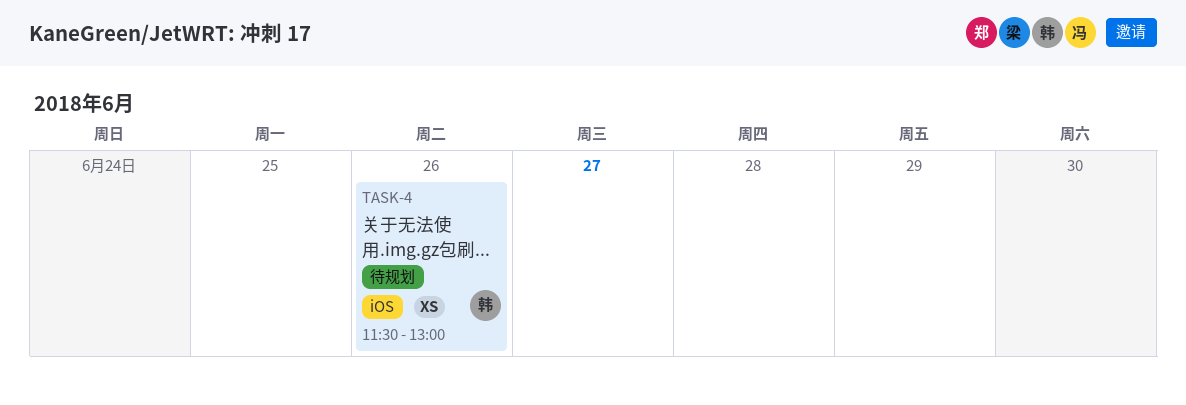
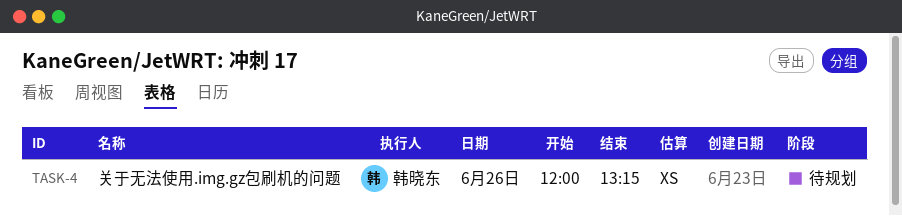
TASK-4, begins: 11:30 -> 12:00
TASK-4, ends: 13:00 -> 13:15

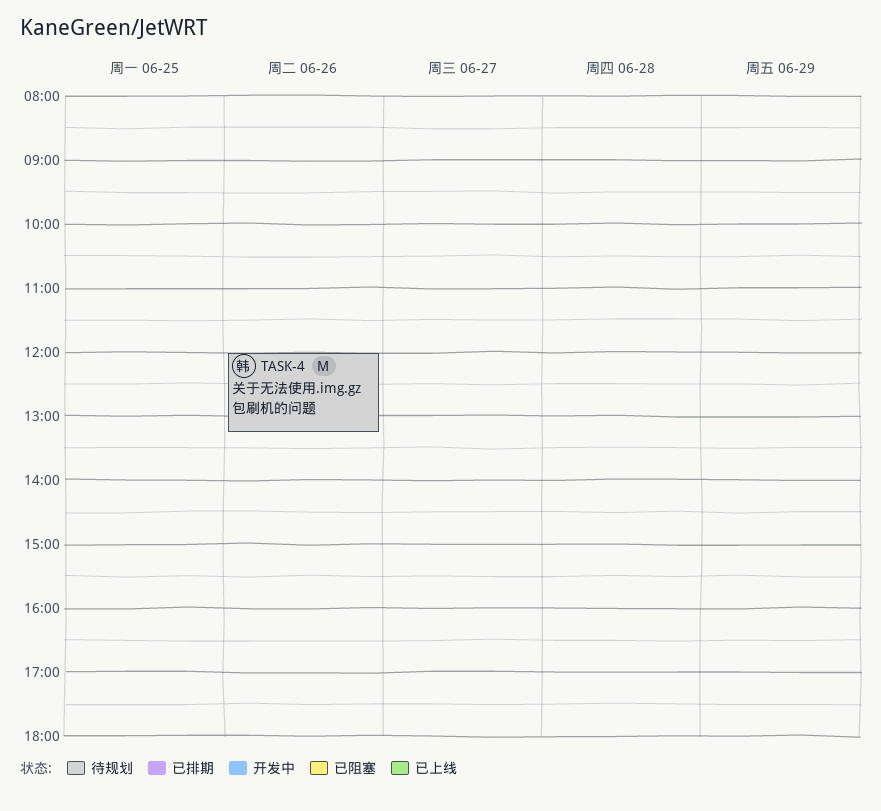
TASK-4, estimate: XS -> M

